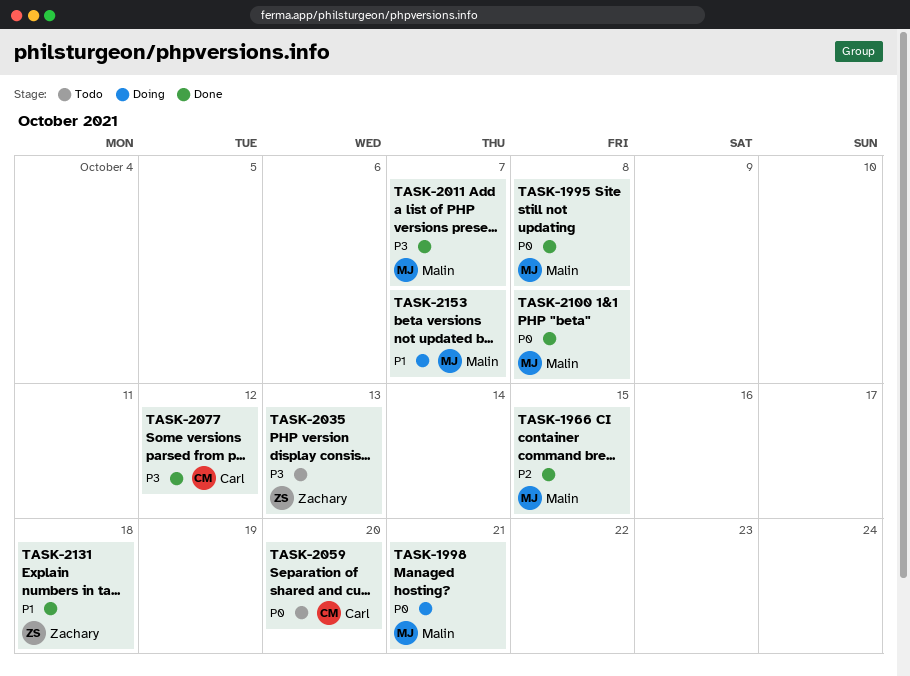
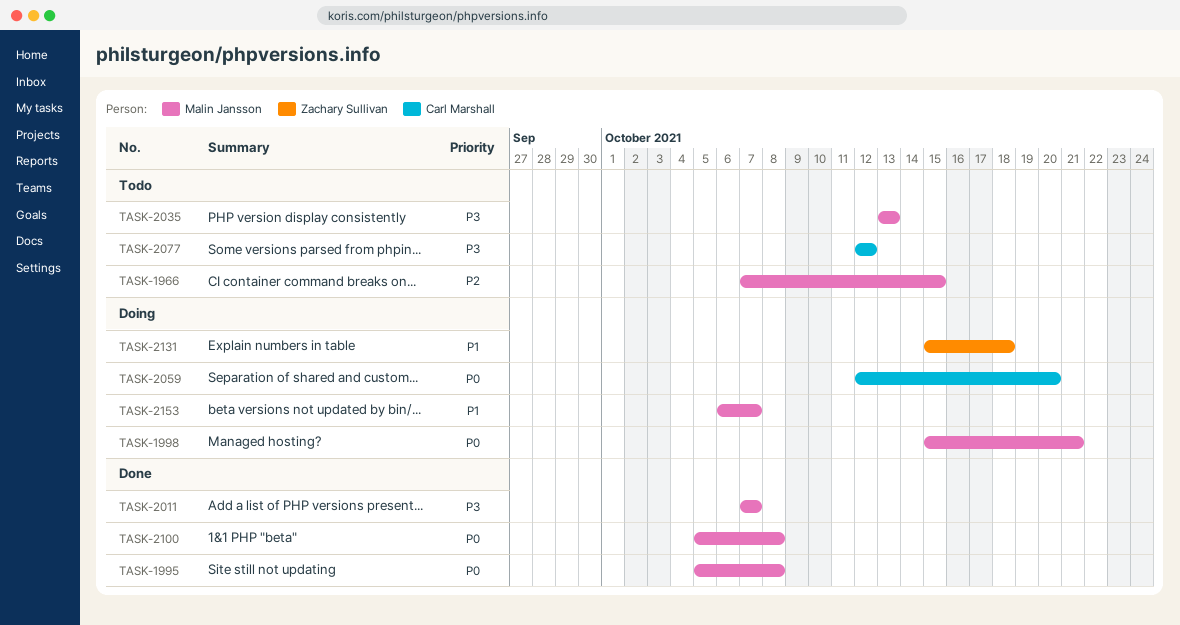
TASK-1966, status: Done -> Todo
TASK-2035, owner: Zachary Sullivan -> Malin Jansson
TASK-2059, status: Todo -> Doing
TASK-2077, status: Done -> Todo
TASK-2131, status: Done -> Doing

